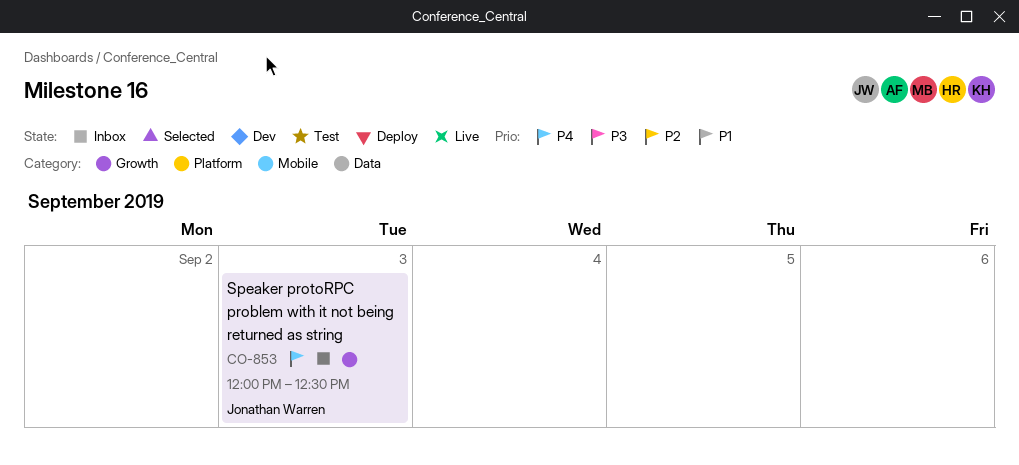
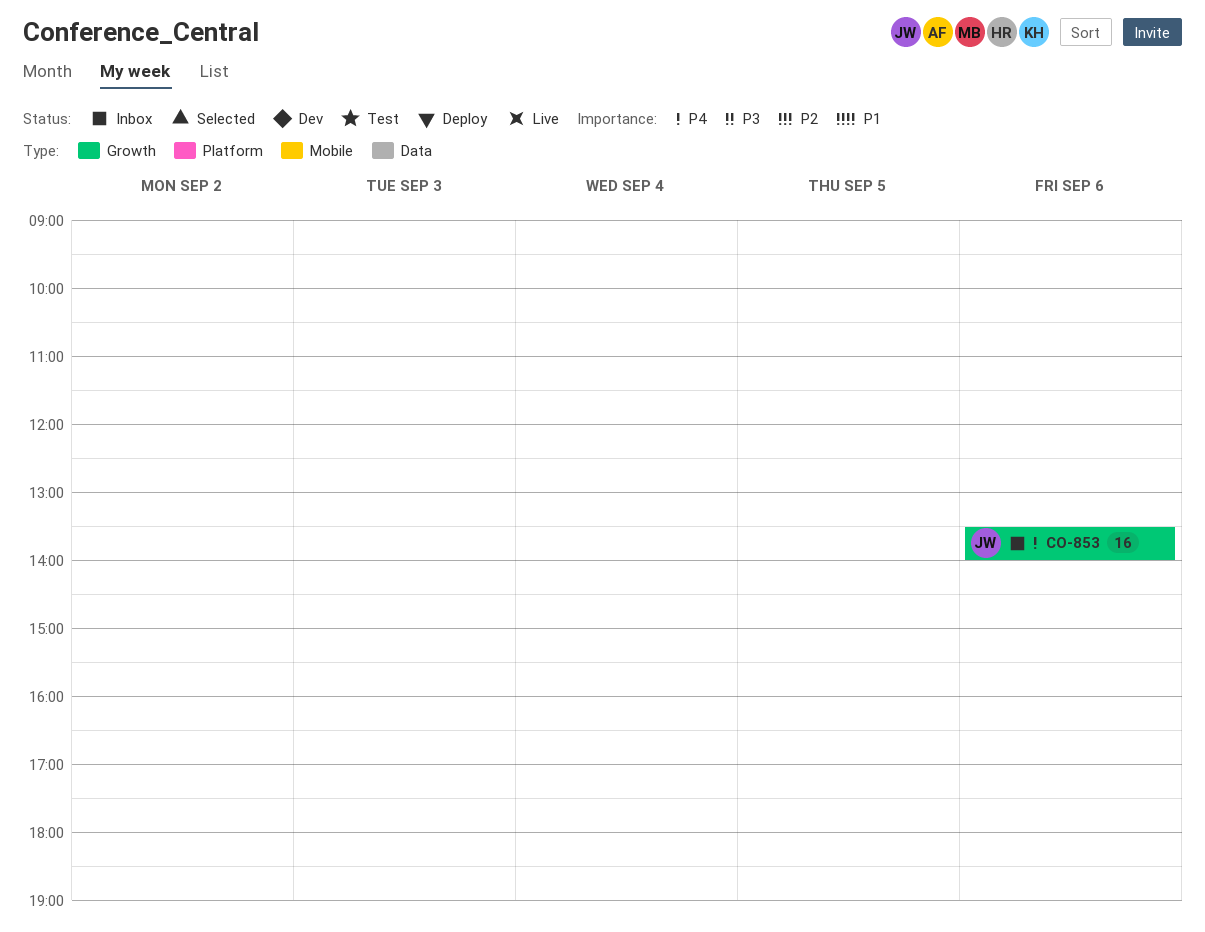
CO-853, day: Sep 3 -> Sep 6
CO-853, begins: 12:00 -> 13:30
CO-853, ends: 12:30 -> 14:00

